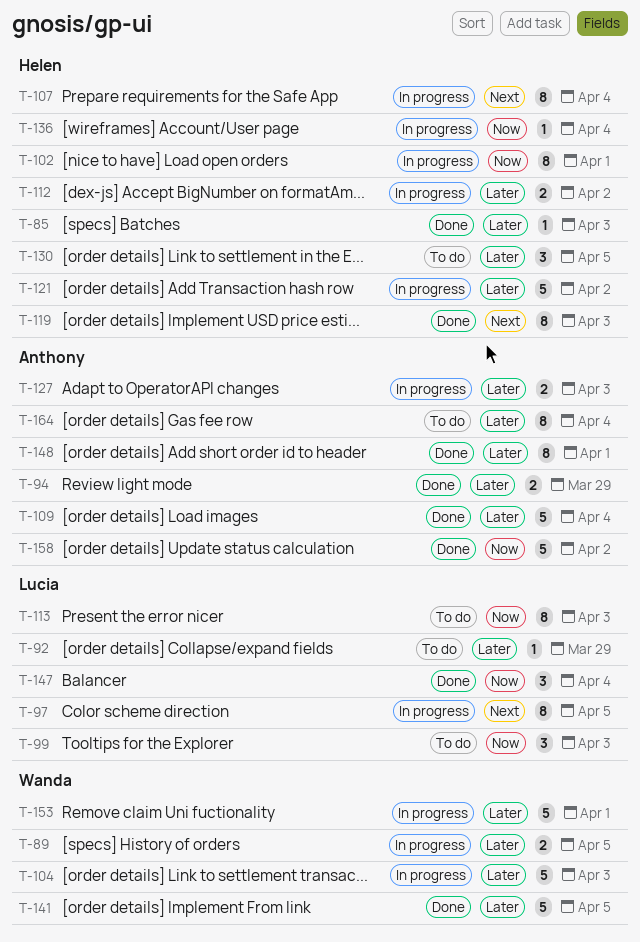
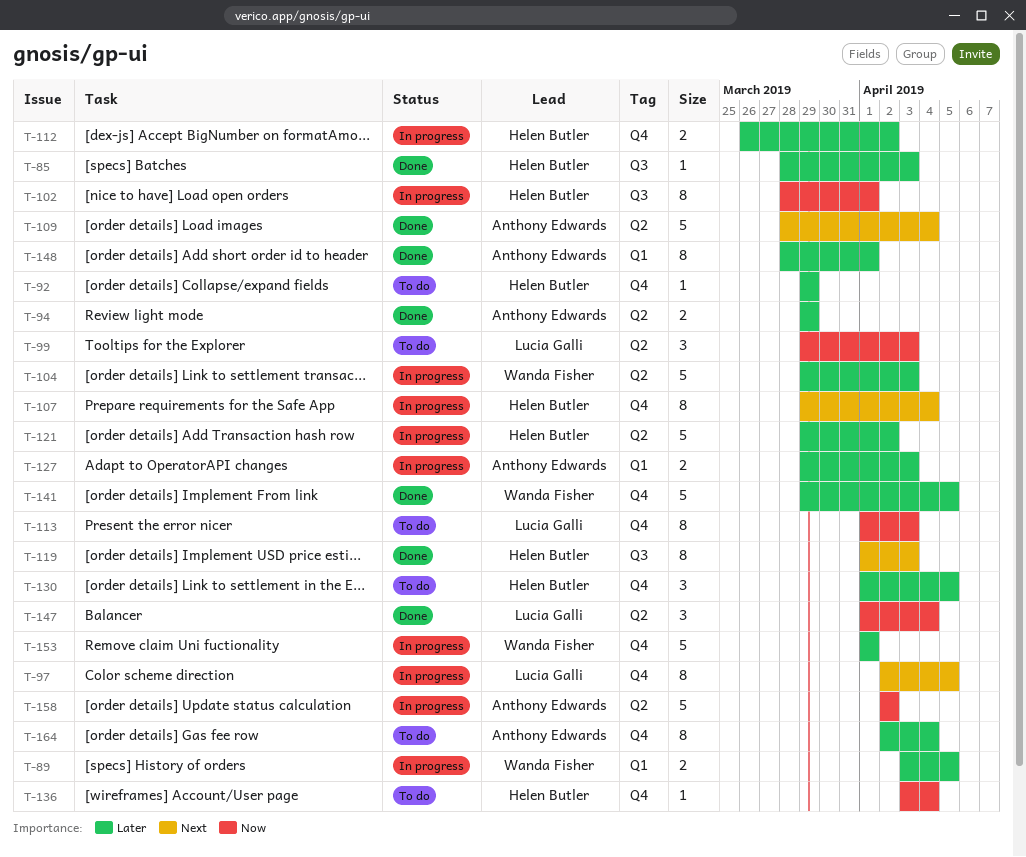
T-92, owner: Lucia Galli -> Helen Butler
T-109, priority: Later -> Next
T-136, status: In progress -> To do
T-158, status: Done -> In progress

